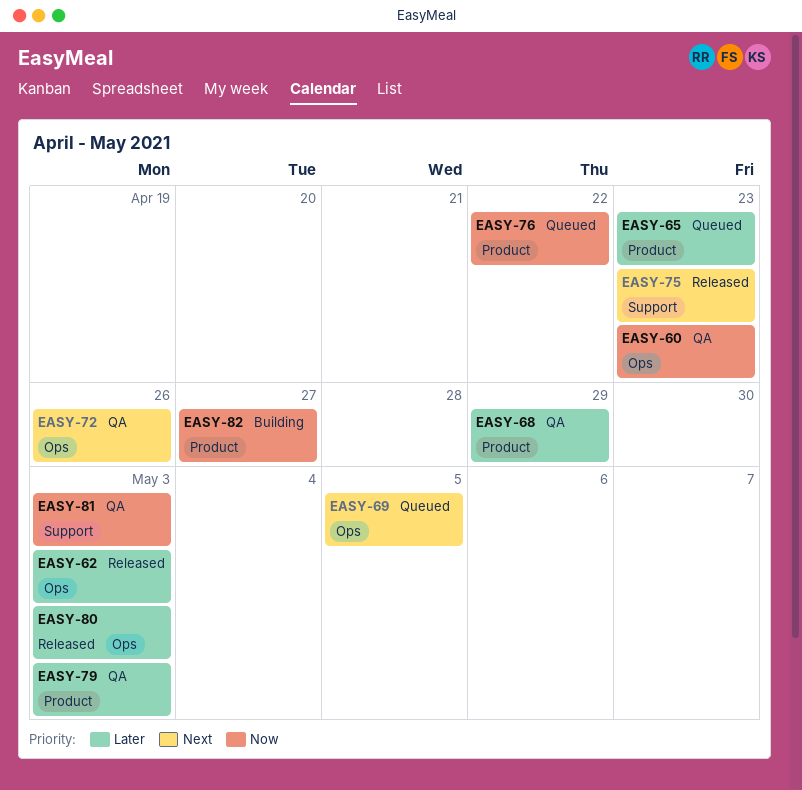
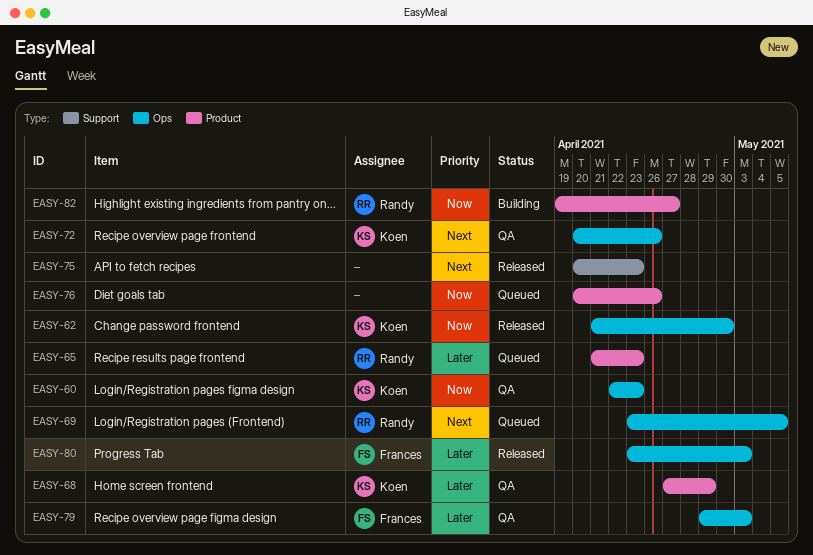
EASY-62, priority: Later -> Now
EASY-62, due: May 3 -> Apr 30
EASY-76, due: Apr 22 -> Apr 26
EASY-79, label: Product -> Ops
EASY-81: present -> none

